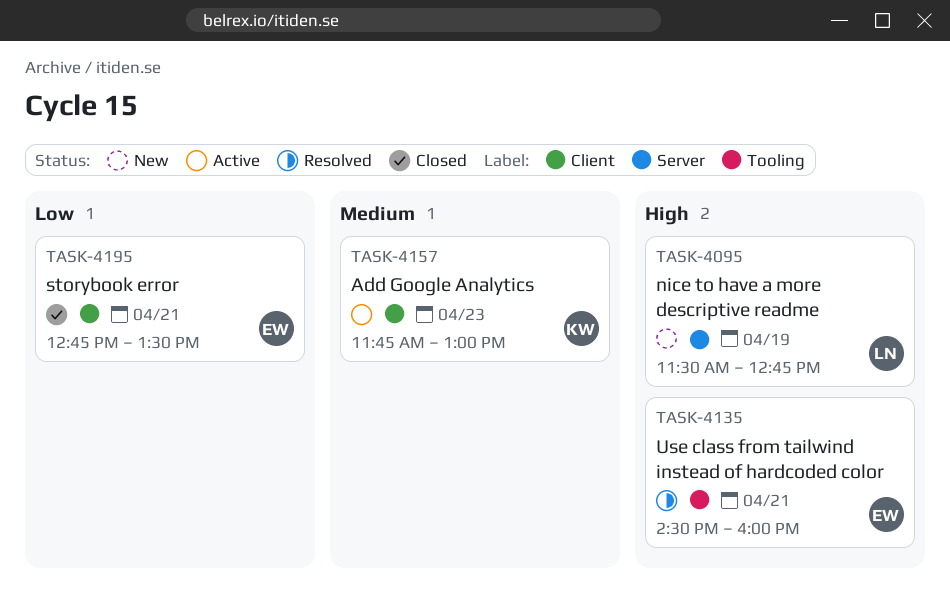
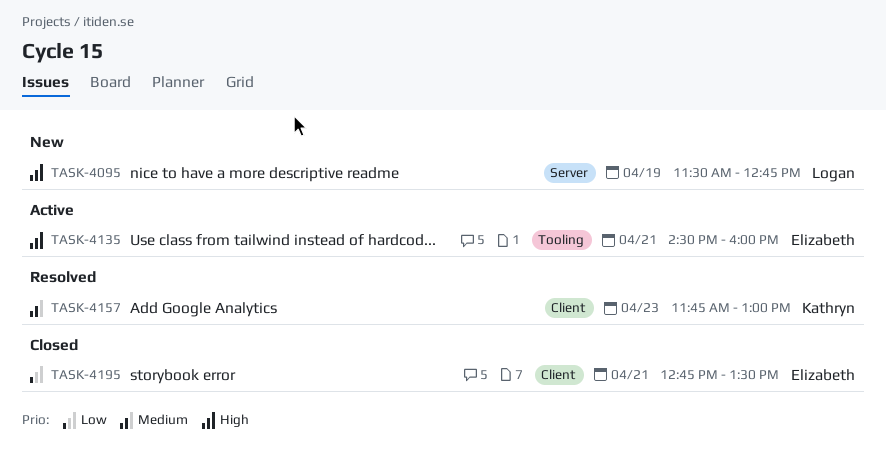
TASK-4135, status: Resolved -> Active
TASK-4157, status: Active -> Resolved

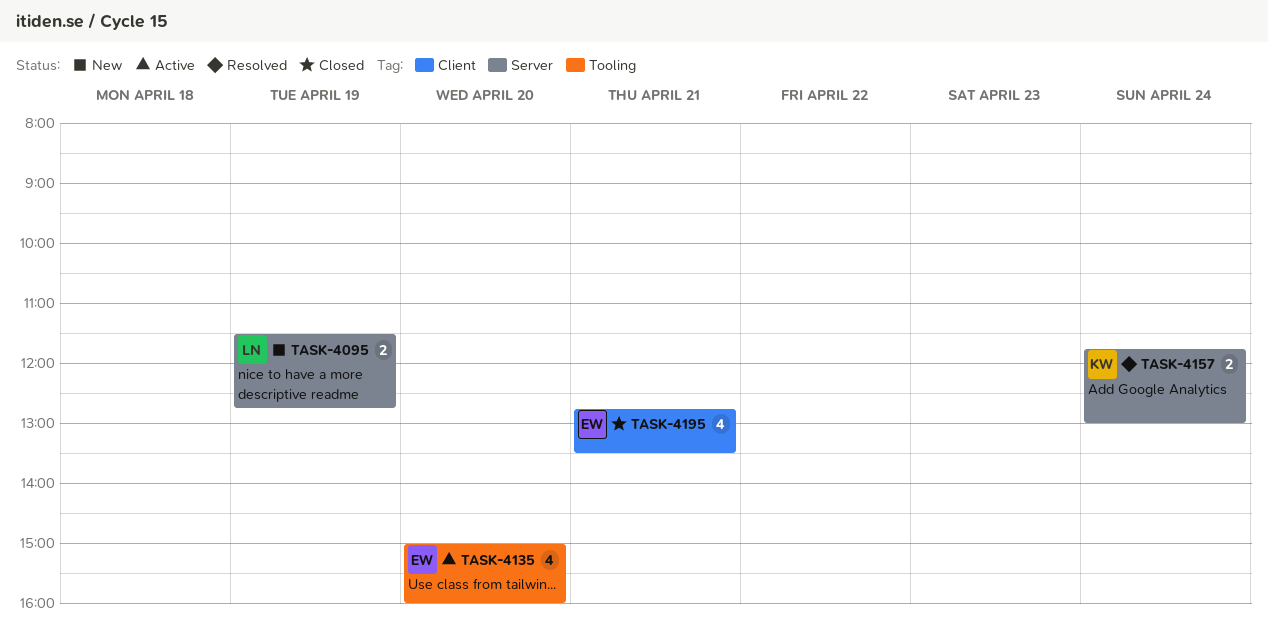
TASK-4135, day: Apr 21 -> Apr 20
TASK-4135, begins: 14:30 -> 15:00
TASK-4157, label: Client -> Server
TASK-4157, day: Apr 23 -> Apr 24

